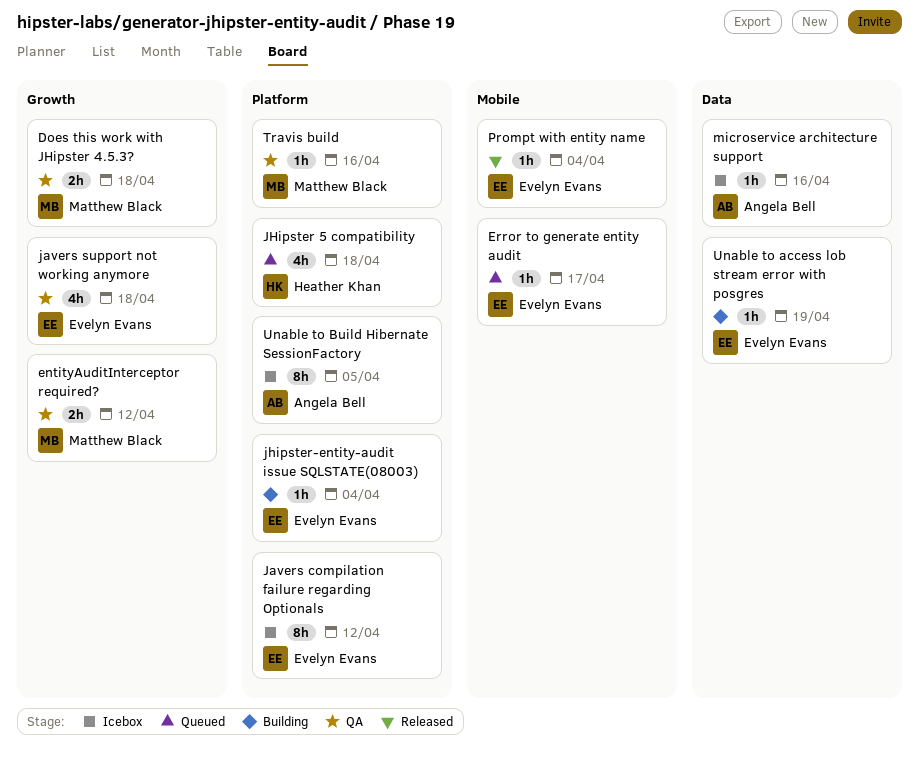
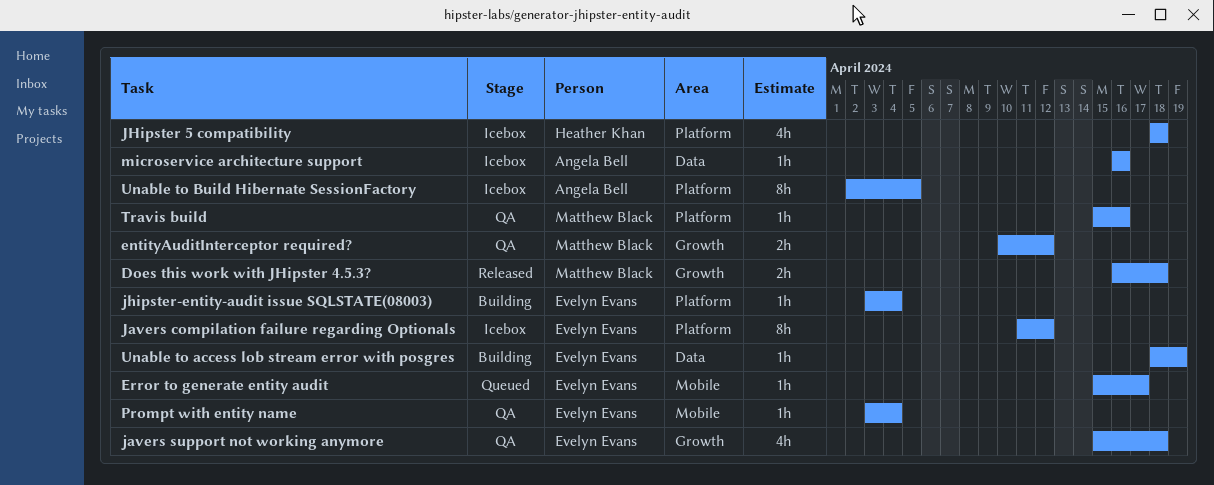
Does this work with JHipster 4.5.3?, status: QA -> Released
JHipster 5 compatibility, status: Queued -> Icebox
Prompt with entity name, status: Released -> QA

